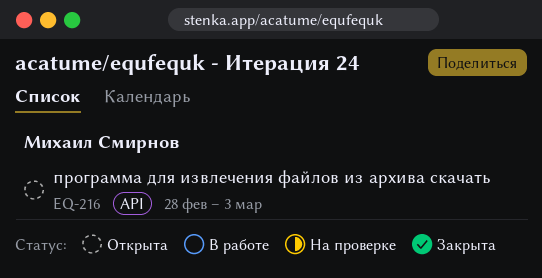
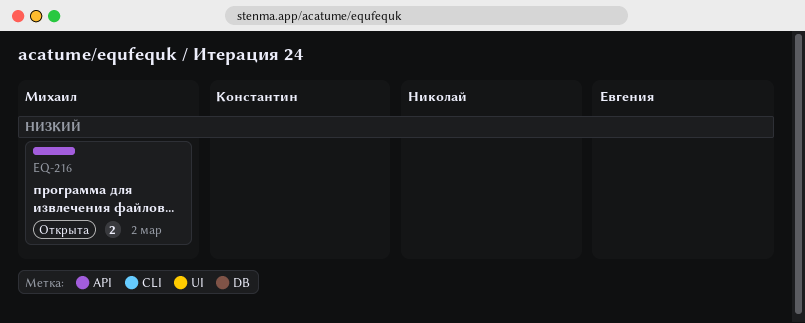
EQ-216, due: Mar 3 -> Mar 2

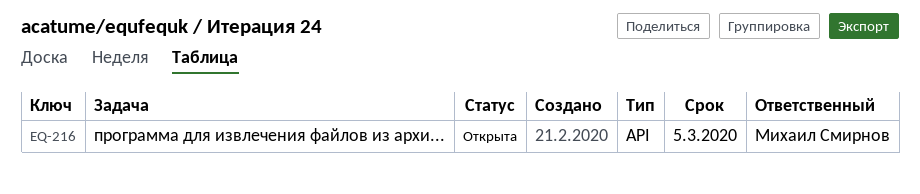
EQ-216, due: Mar 2 -> Mar 5

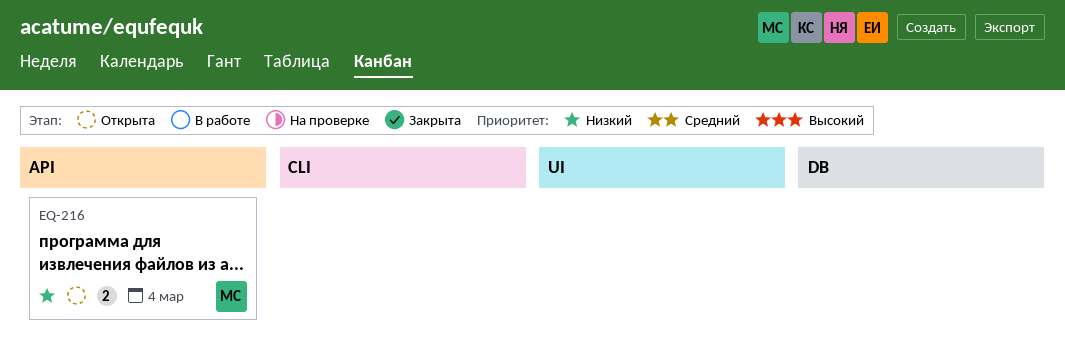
EQ-216, due: Mar 5 -> Mar 4

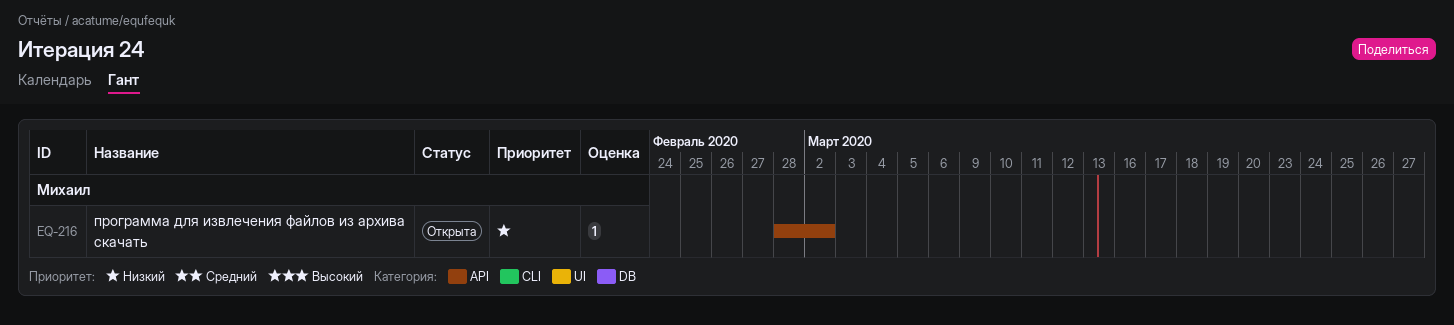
EQ-216, estimate: 2 -> 1
EQ-216, due: Mar 4 -> Mar 2

